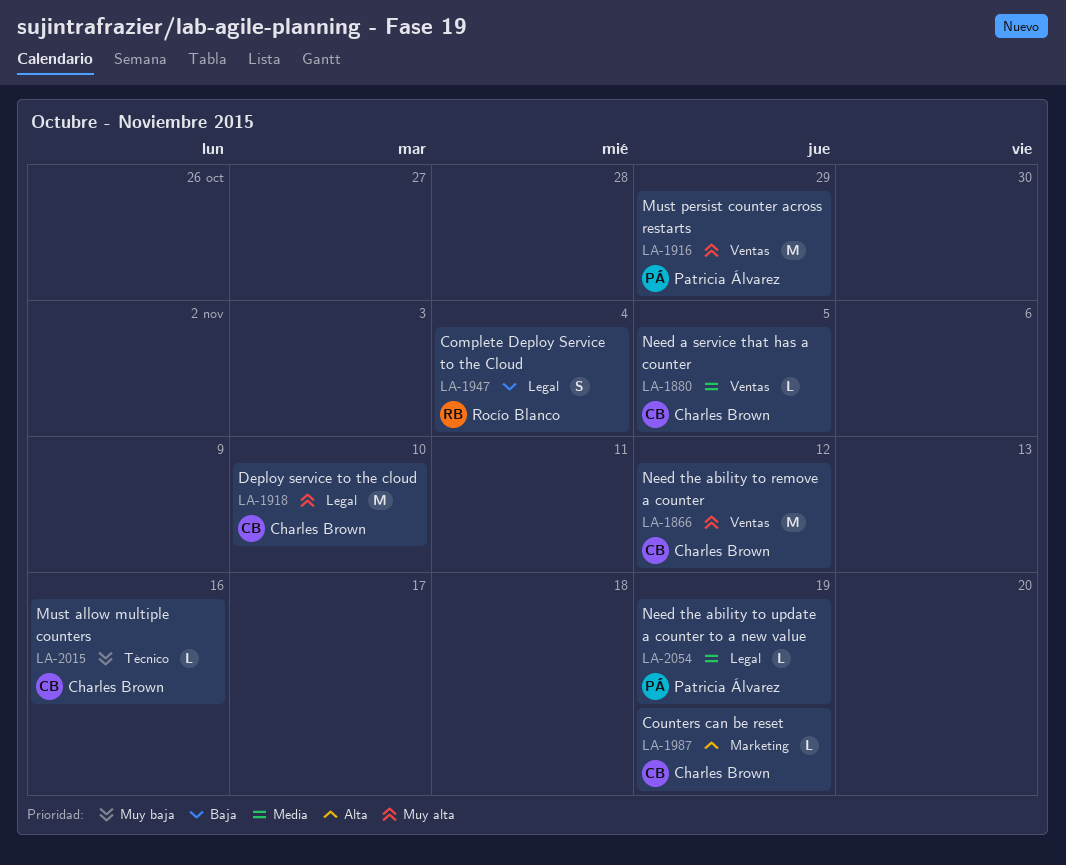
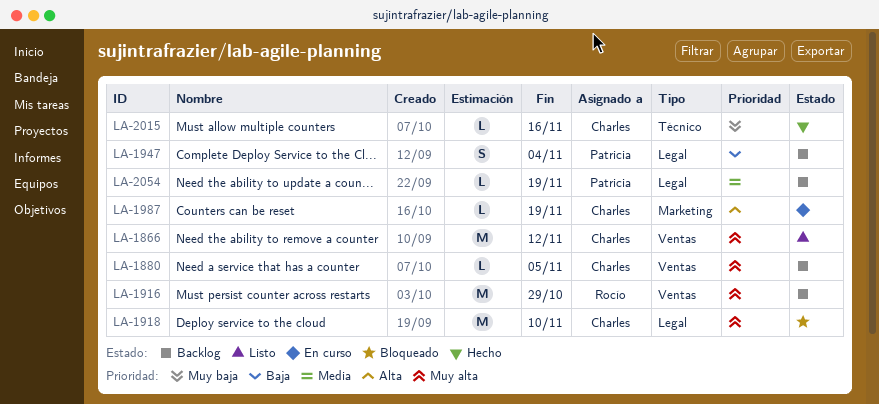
LA-1880, priority: Media -> Muy alta
LA-1916, owner: Patricia Álvarez -> Rocío Blanco
LA-1947, owner: Rocío Blanco -> Patricia Álvarez

